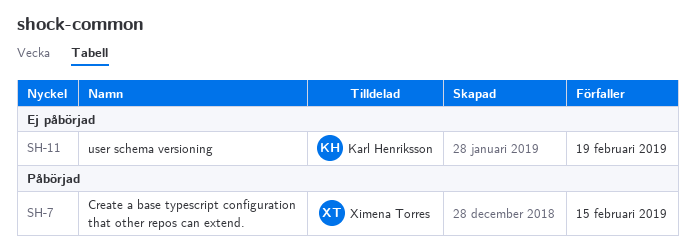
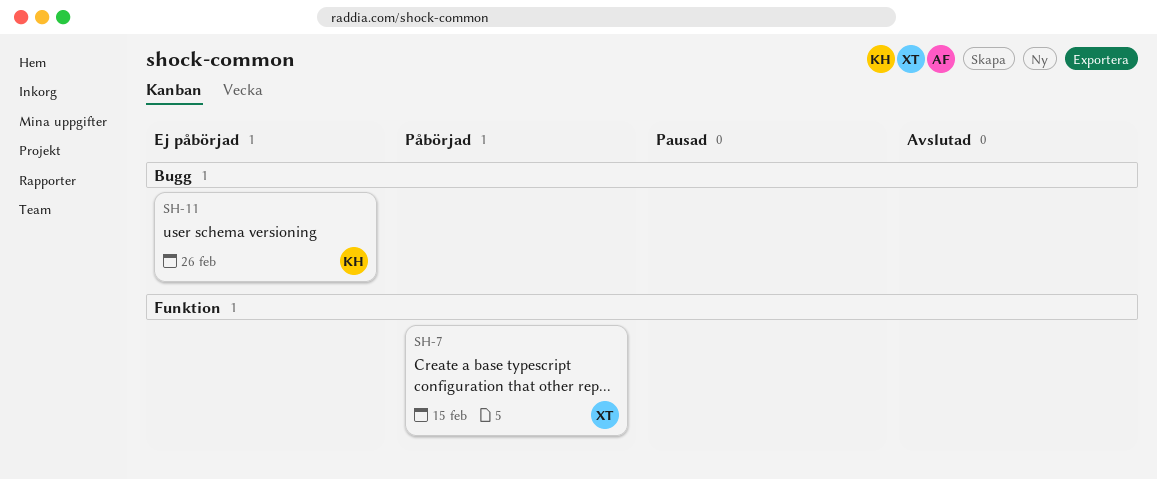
SH-11, due: Feb 19 -> Feb 26

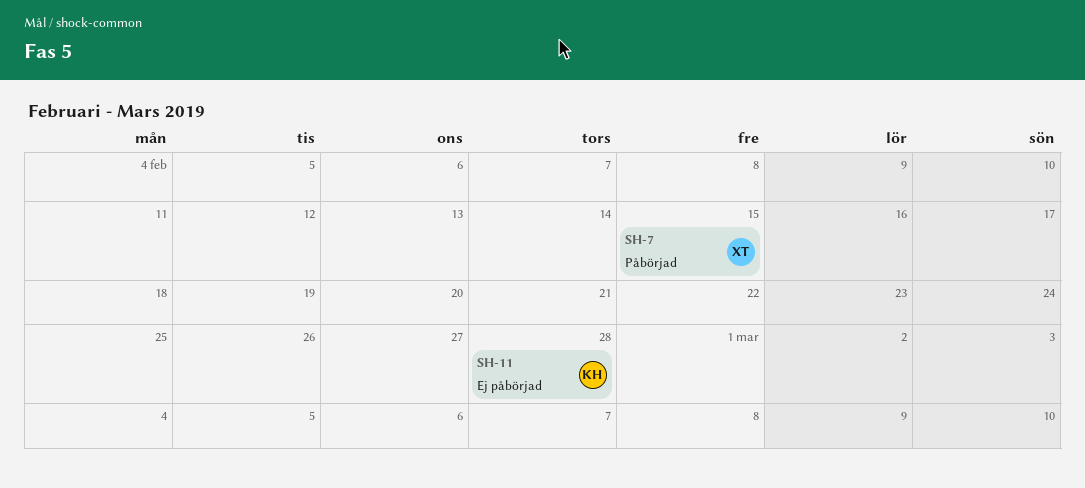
SH-11, due: Feb 26 -> Feb 28

